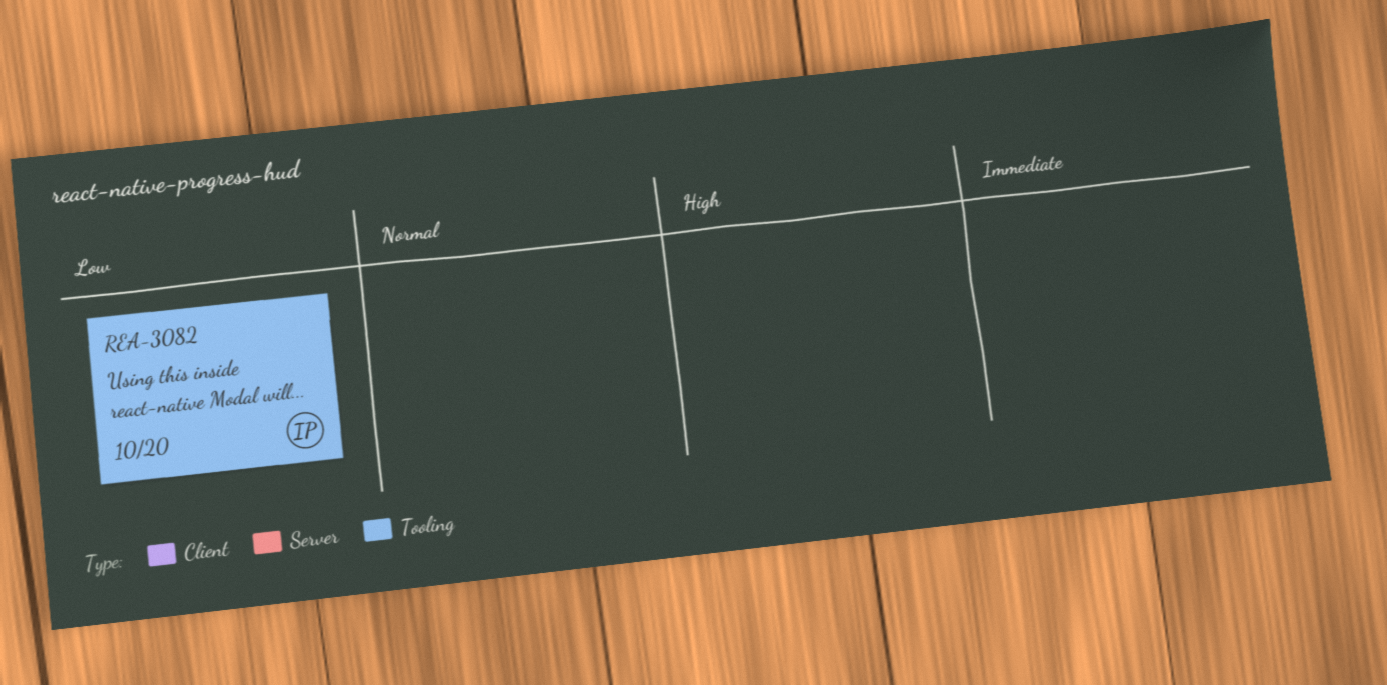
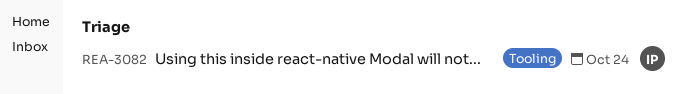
REA-3082, due: Oct 20 -> Oct 24

